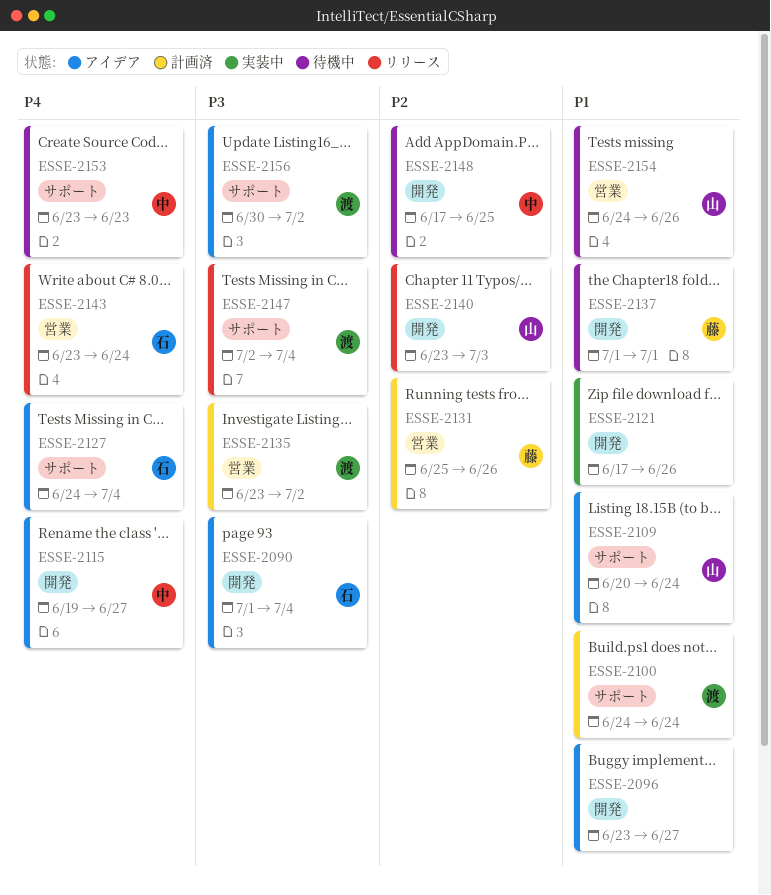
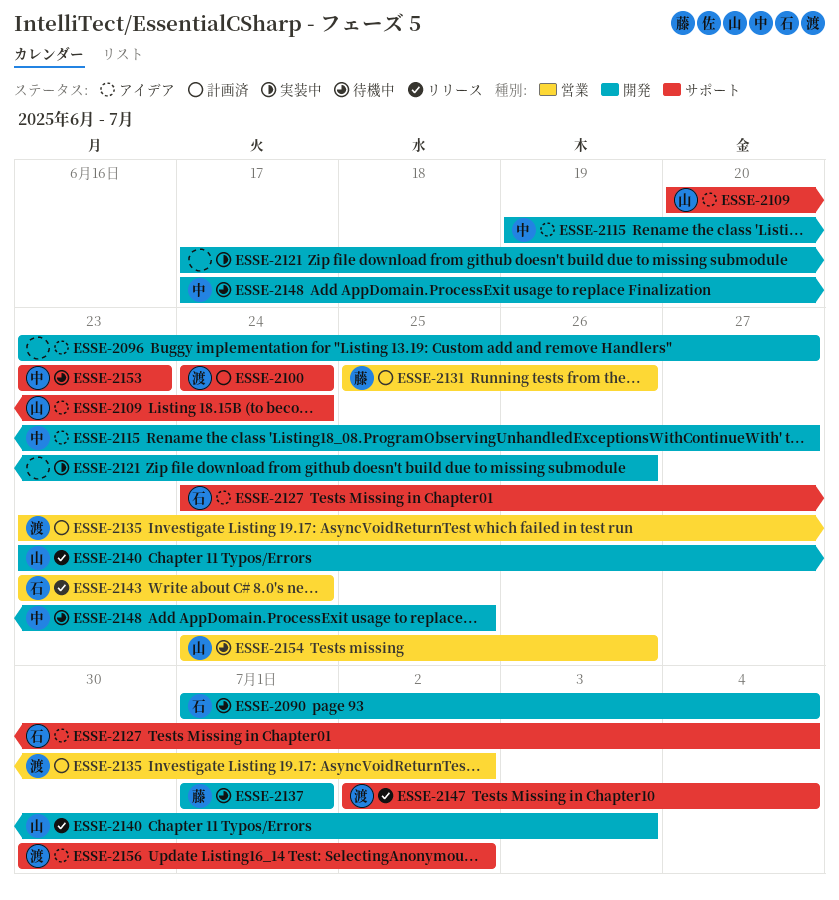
ESSE-2090, status: アイデア -> 待機中

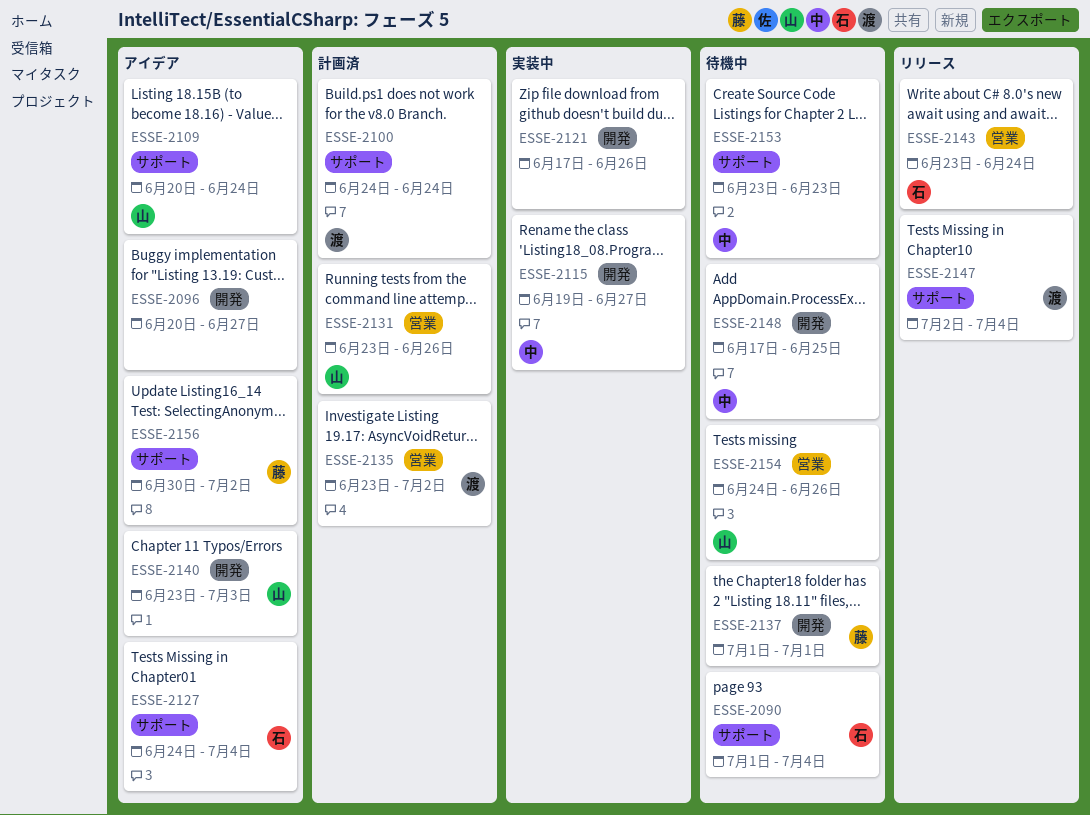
ESSE-2090, label: 開発 -> サポート
ESSE-2096, start: Jun 23 -> Jun 20
ESSE-2115, status: アイデア -> 実装中
ESSE-2131, owner: 藤 -> 山
ESSE-2131, start: Jun 25 -> Jun 23
ESSE-2140, status: リリース -> アイデア
ESSE-2156, owner: 渡 -> 藤

